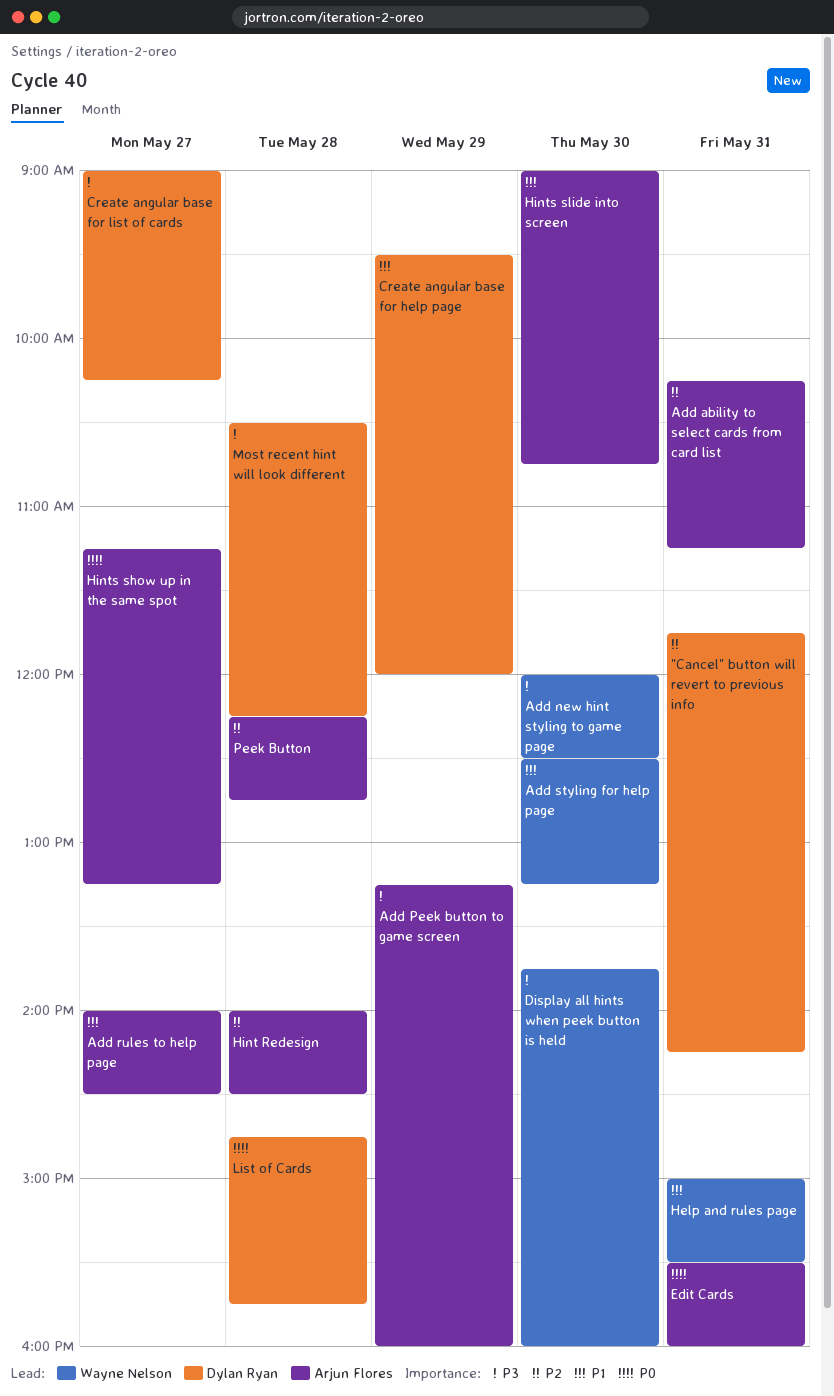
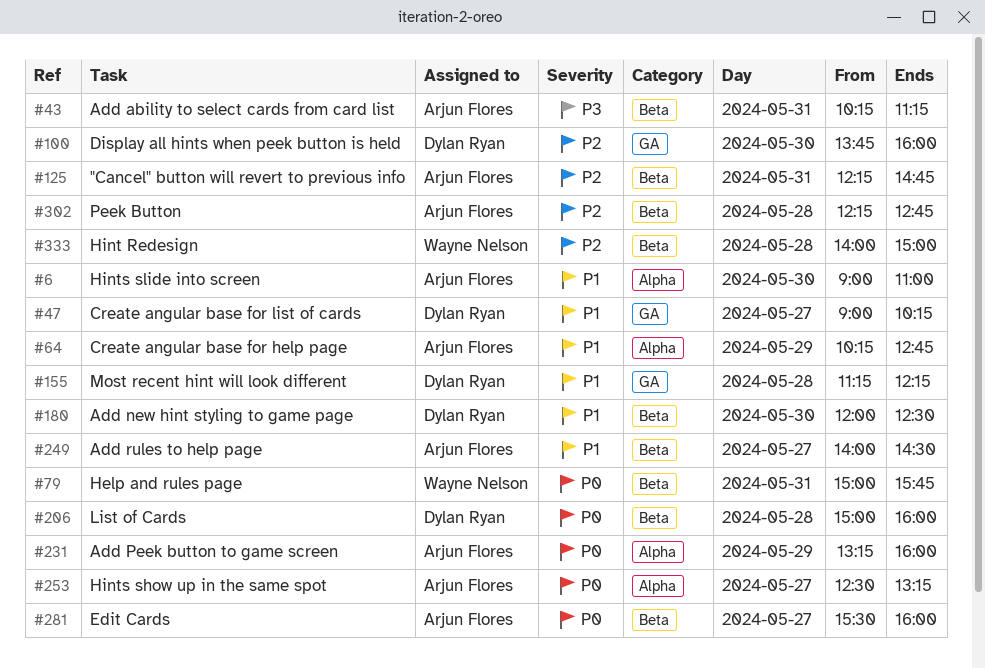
"Cancel" button will revert to previous info, owner: Dylan Ryan -> Arjun Flores
"Cancel" button will revert to previous info, begins: 11:45 -> 12:15
"Cancel" button will revert to previous info, ends: 14:15 -> 14:45
Add ability to select cards from card list, priority: P2 -> P3
Add new hint styling to game page, owner: Wayne Nelson -> Dylan Ryan
Add new hint styling to game page, priority: P3 -> P1
Add Peek button to game screen, priority: P3 -> P0
Add styling for help page: present -> none
Create angular base for help page, owner: Dylan Ryan -> Arjun Flores
Create angular base for help page, begins: 09:30 -> 10:15
Create angular base for help page, ends: 12:00 -> 12:45
Create angular base for list of cards, priority: P3 -> P1
Display all hints when peek button is held, owner: Wayne Nelson -> Dylan Ryan
Display all hints when peek button is held, priority: P3 -> P2
Edit Cards, day: May 31 -> May 27
Help and rules page, priority: P1 -> P0
Help and rules page, ends: 15:30 -> 15:45
Hint Redesign, owner: Arjun Flores -> Wayne Nelson
Hint Redesign, ends: 14:30 -> 15:00
Hints show up in the same spot, begins: 11:15 -> 12:30
Hints slide into screen, ends: 10:45 -> 11:00
List of Cards, begins: 14:45 -> 15:00
List of Cards, ends: 15:45 -> 16:00
Most recent hint will look different, priority: P3 -> P1
Most recent hint will look different, begins: 10:30 -> 11:15

